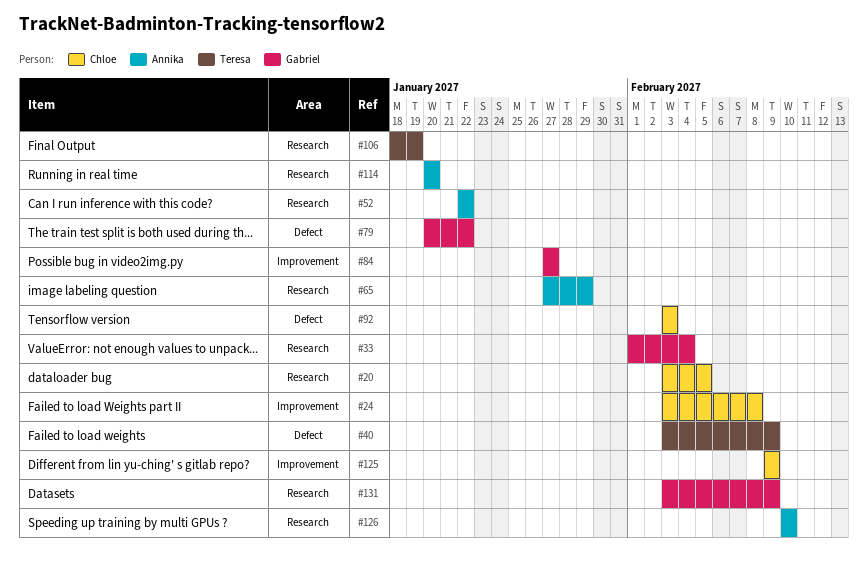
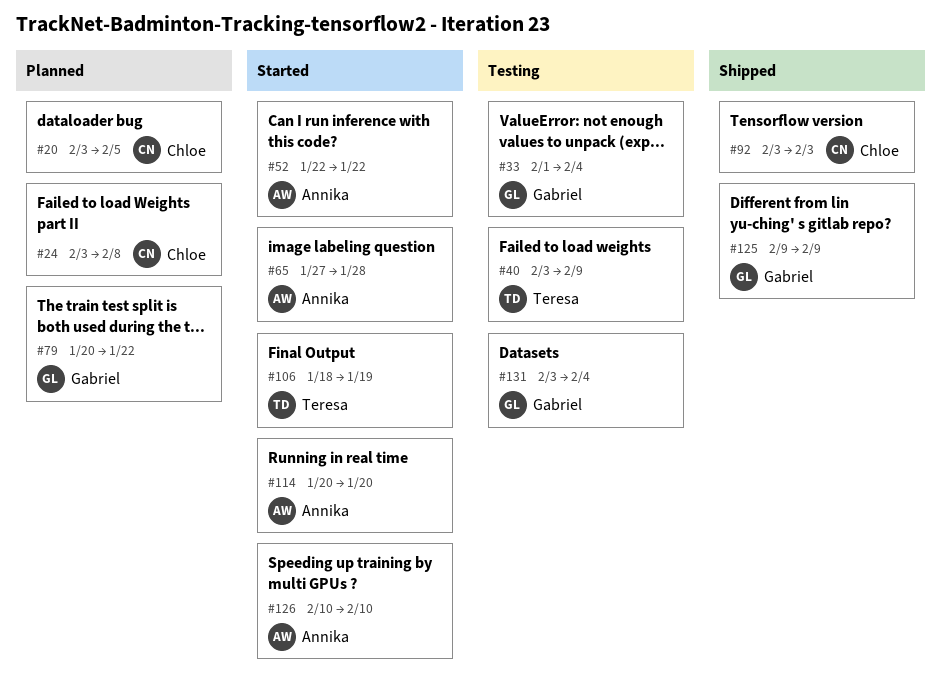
#65, due: Jan 29 -> Jan 28
#84: present -> none
#125, owner: Chloe -> Gabriel
#131, due: Feb 9 -> Feb 4

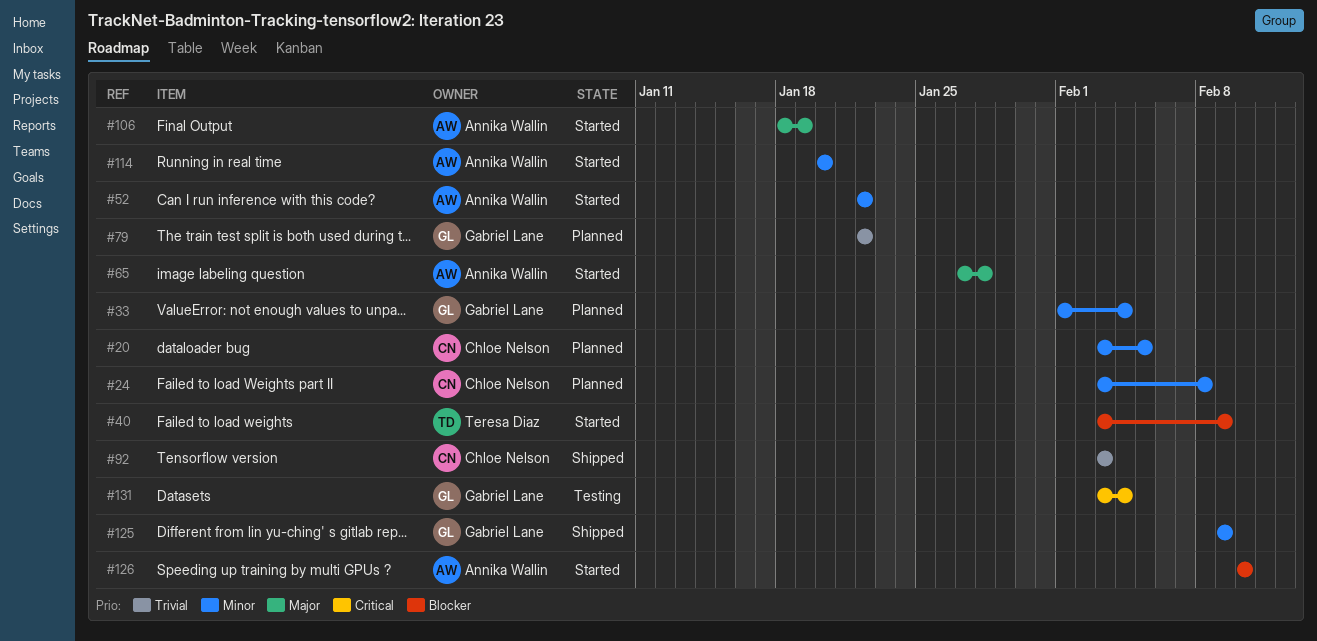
#33, status: Testing -> Planned
#40, status: Testing -> Started
#79, start: Jan 20 -> Jan 22
#106, owner: Teresa Diaz -> Annika Wallin

